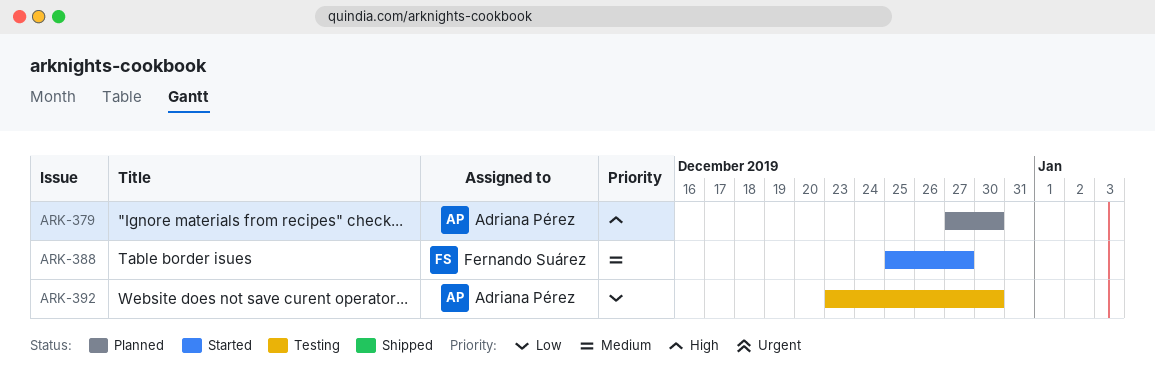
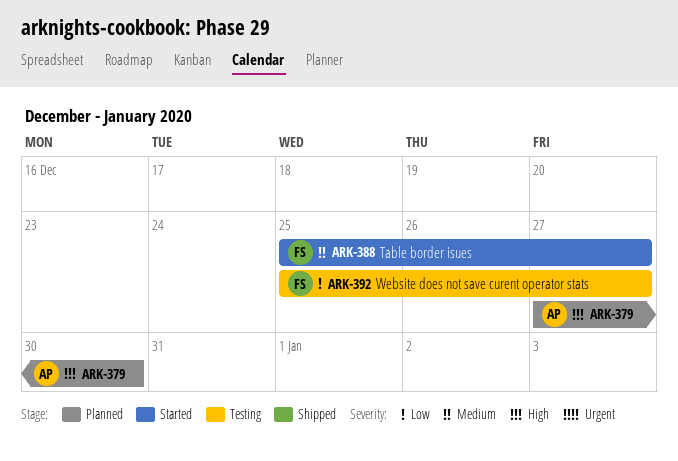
ARK-392, owner: Adriana Pérez -> Fernando Suárez
ARK-392, start: Dec 23 -> Dec 25
ARK-392, due: Dec 30 -> Dec 27

